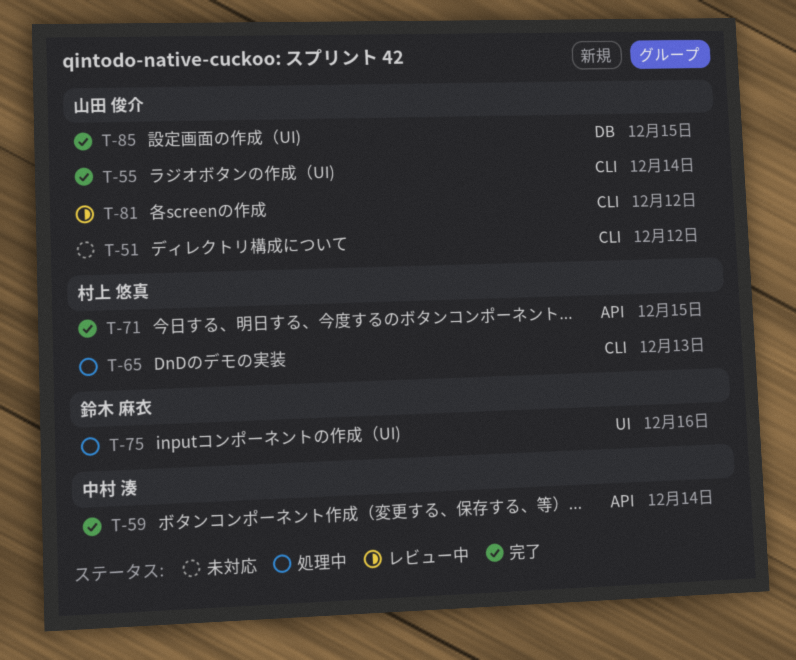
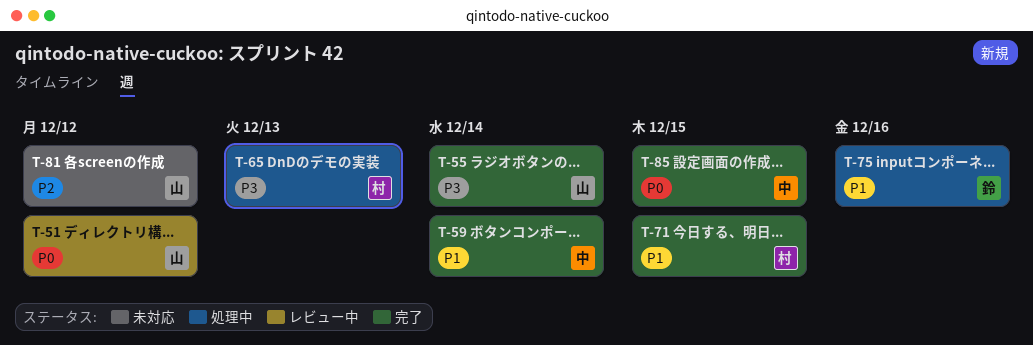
T-51, status: 未対応 -> レビュー中
T-81, status: レビュー中 -> 未対応
T-85, owner: 山田 俊介 -> 中村 湊

